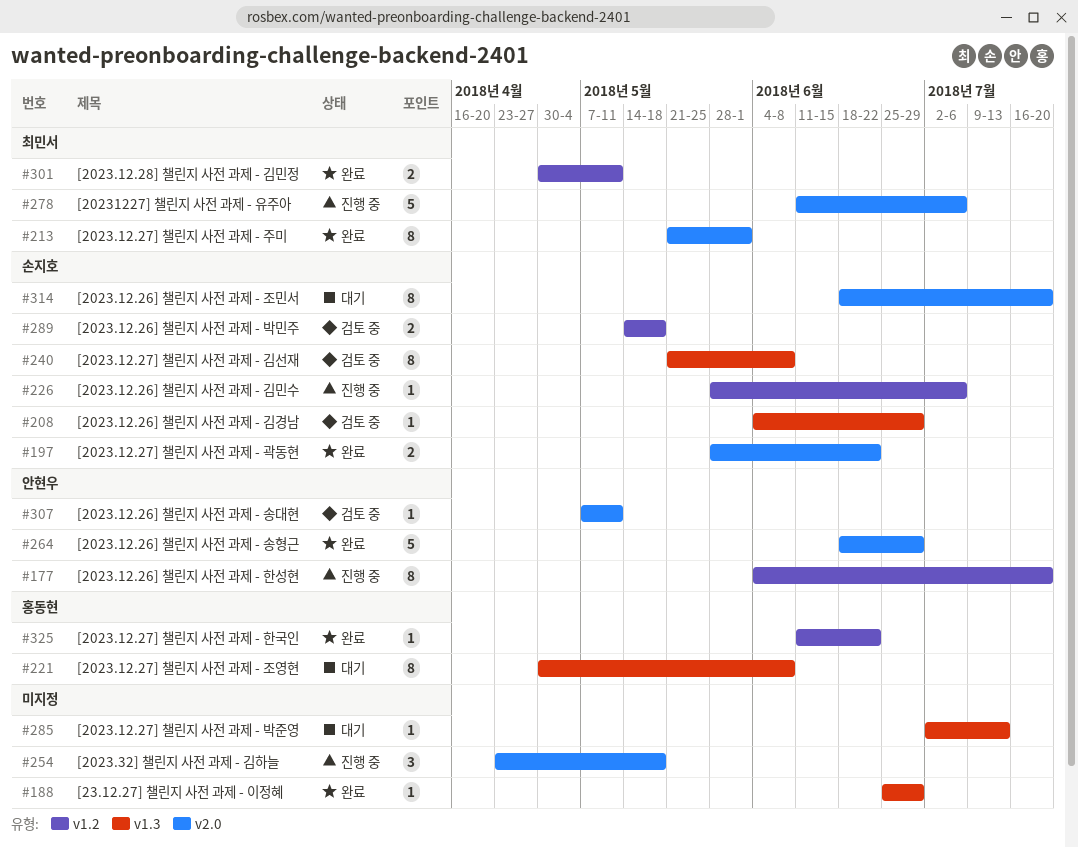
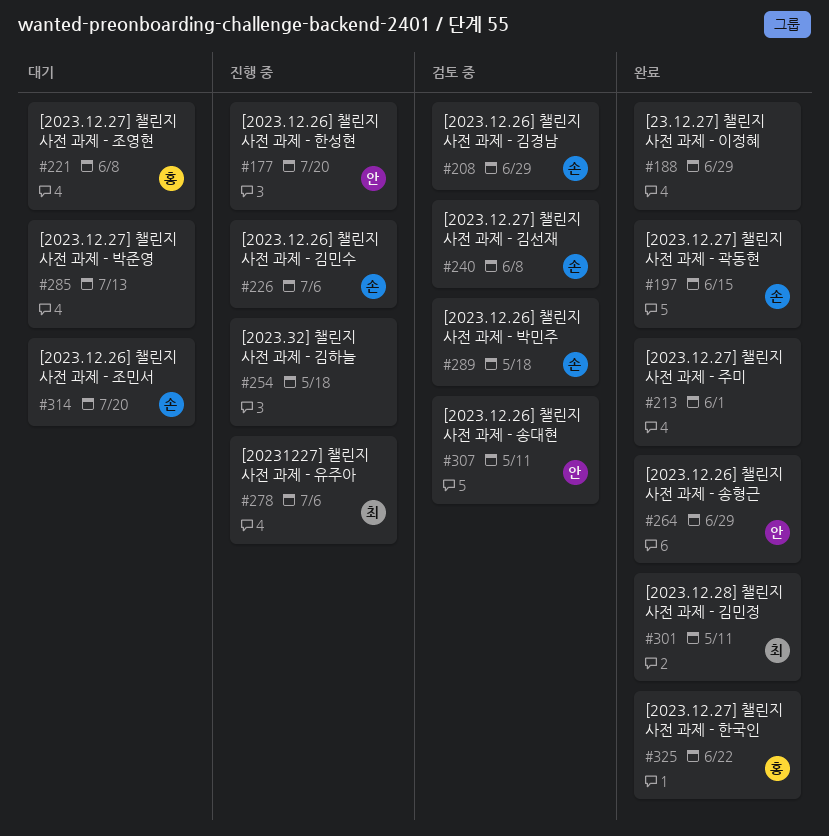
#197, due: Jun 22 -> Jun 15
#213, owner: 최민서 -> none

